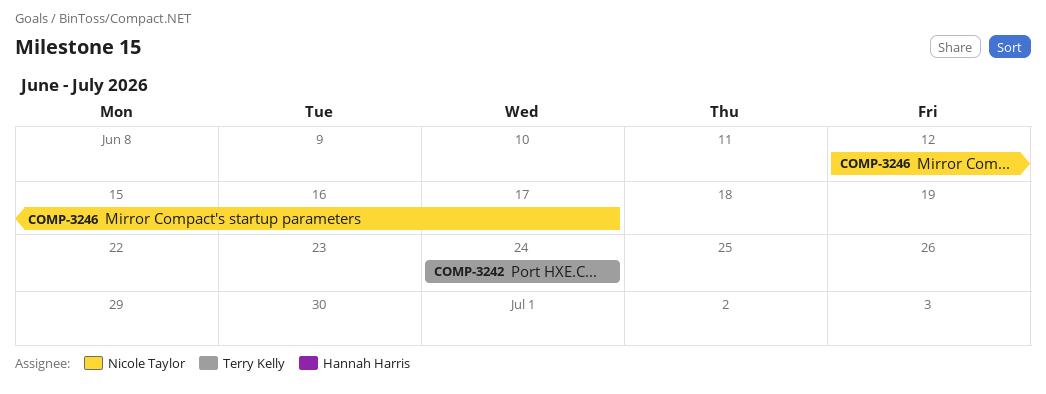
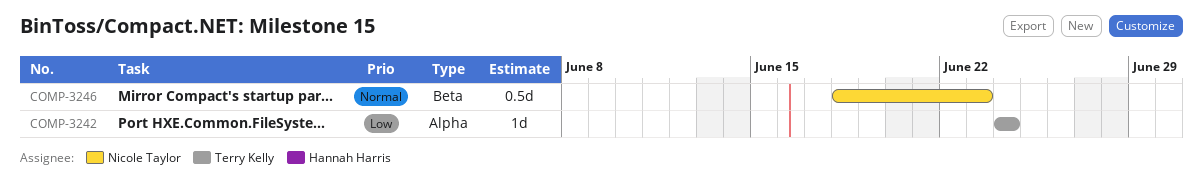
COMP-3246, start: Jun 12 -> Jun 18
COMP-3246, due: Jun 17 -> Jun 23

